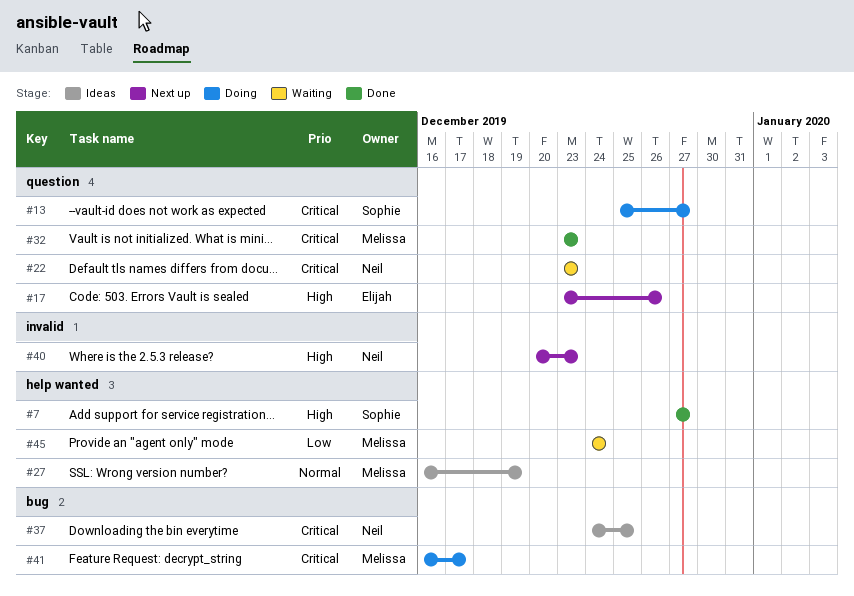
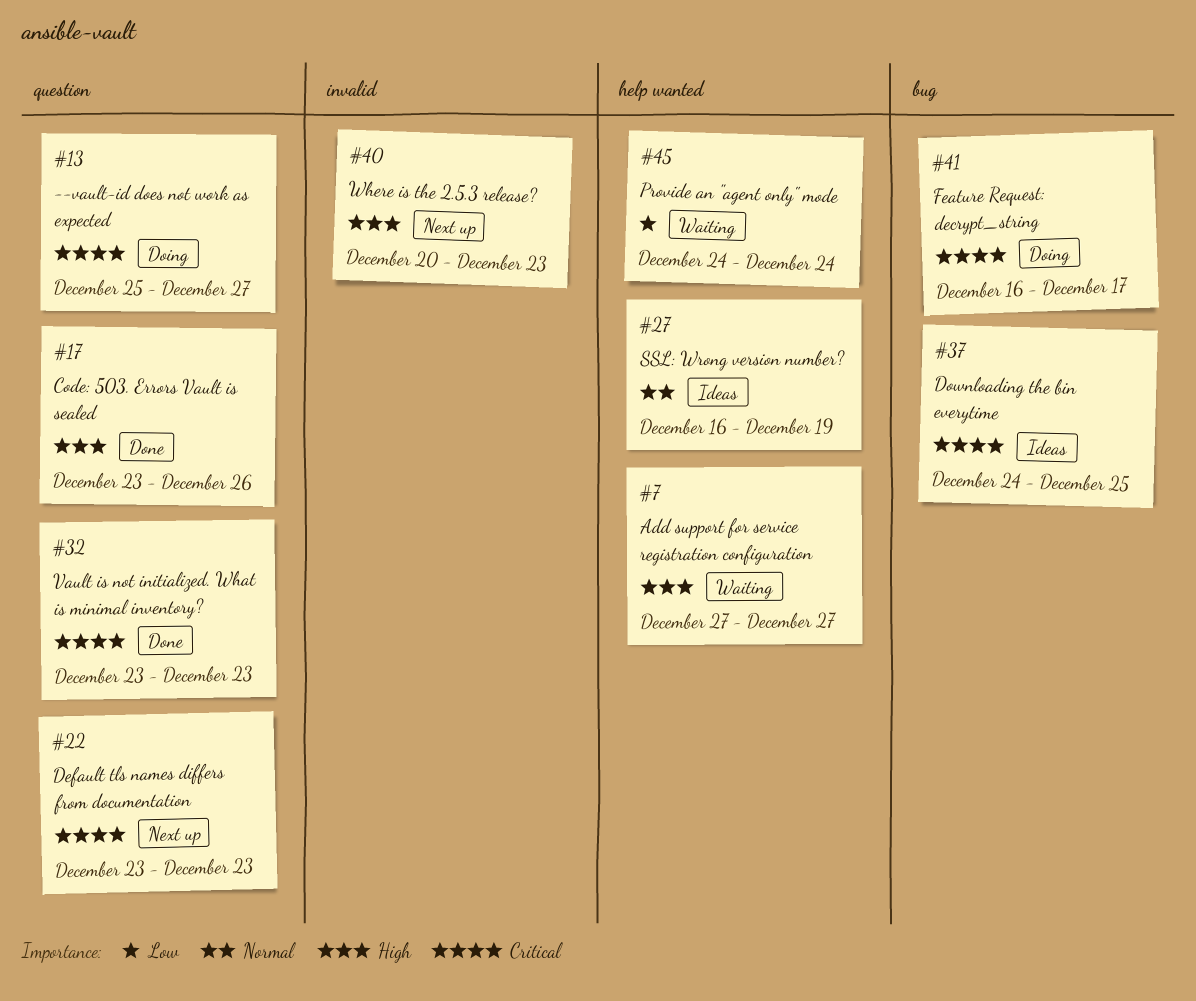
#7, status: Done -> Waiting
#17, status: Next up -> Done
#22, status: Waiting -> Next up

